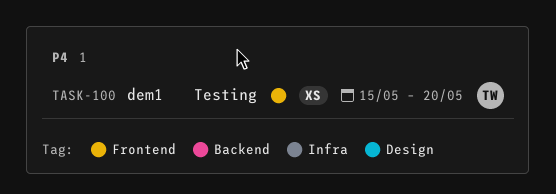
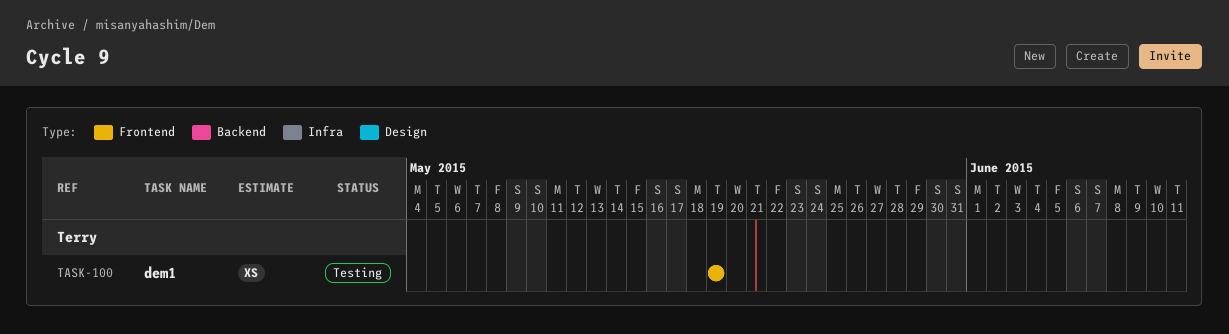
TASK-100, start: May 15 -> May 19
TASK-100, due: May 20 -> May 19

